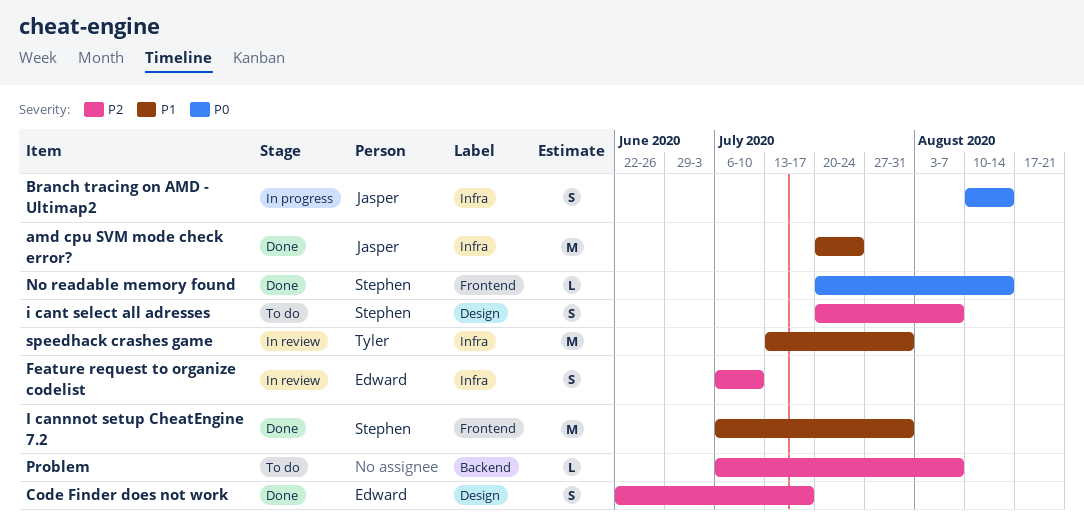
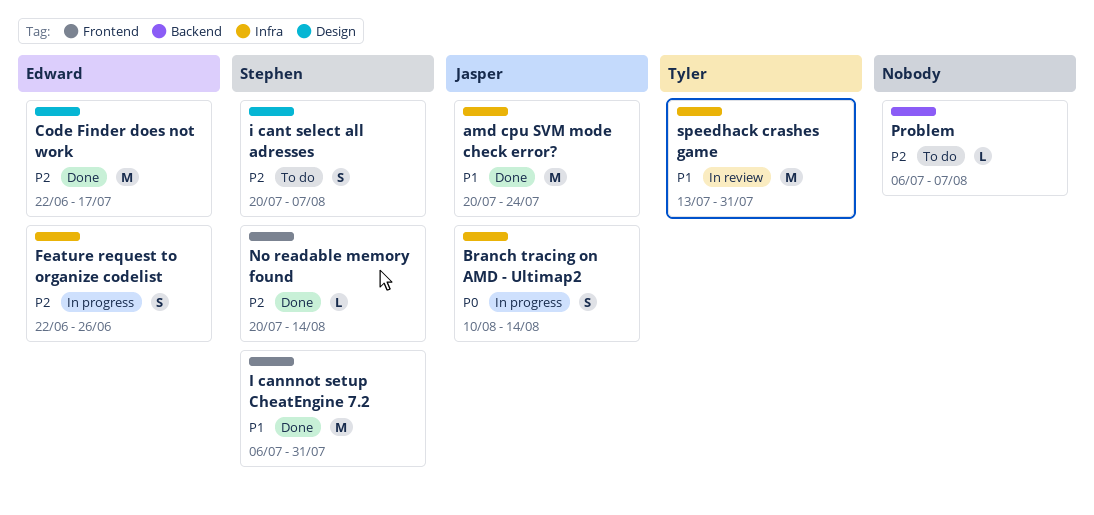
Code Finder does not work, estimate: S -> M
Feature request to organize codelist, status: In review -> In progress
Feature request to organize codelist, start: Jul 6 -> Jun 22
Feature request to organize codelist, due: Jul 10 -> Jun 26
No readable memory found, priority: P0 -> P2

